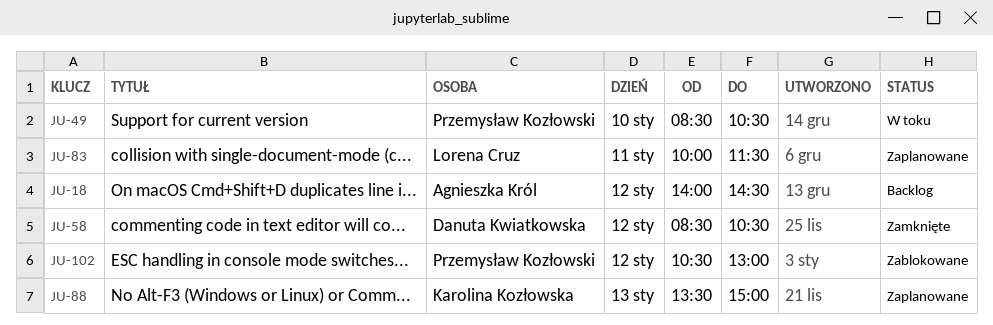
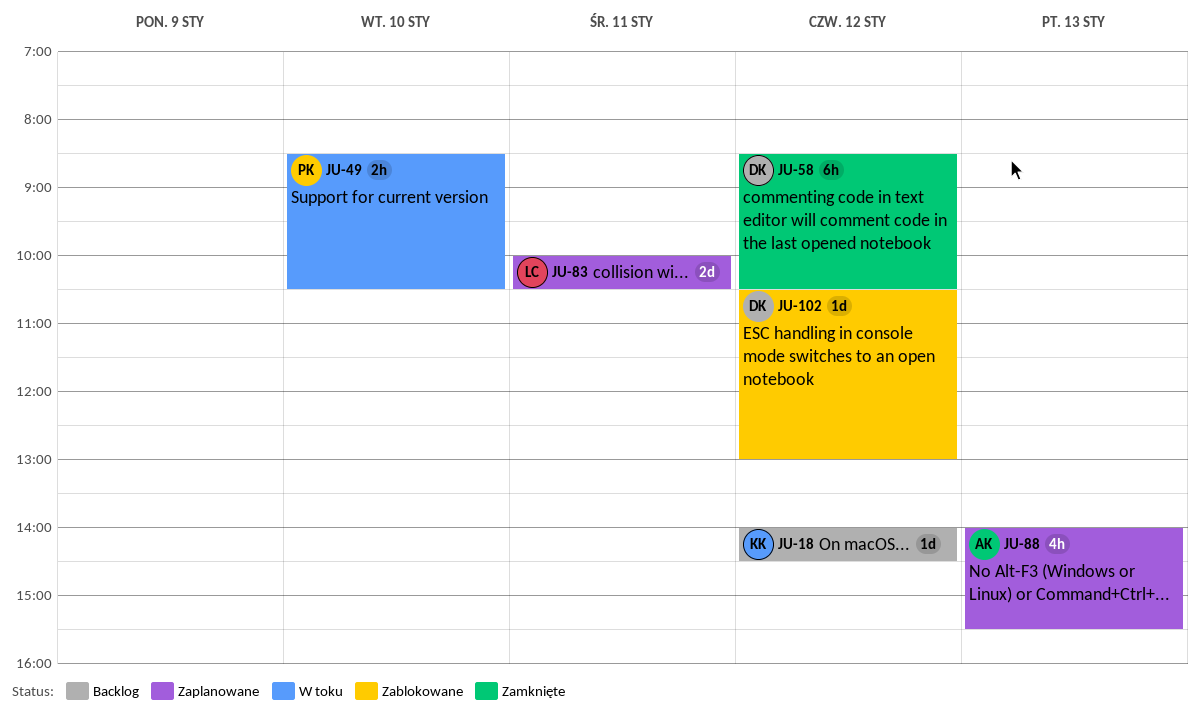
JU-18, owner: Agnieszka Król -> Karolina Kozłowska
JU-83, ends: 11:30 -> 10:30
JU-88, owner: Karolina Kozłowska -> Agnieszka Król
JU-88, begins: 13:30 -> 14:00
JU-88, ends: 15:00 -> 15:30
JU-102, owner: Przemysław Kozłowski -> Danuta Kwiatkowska

